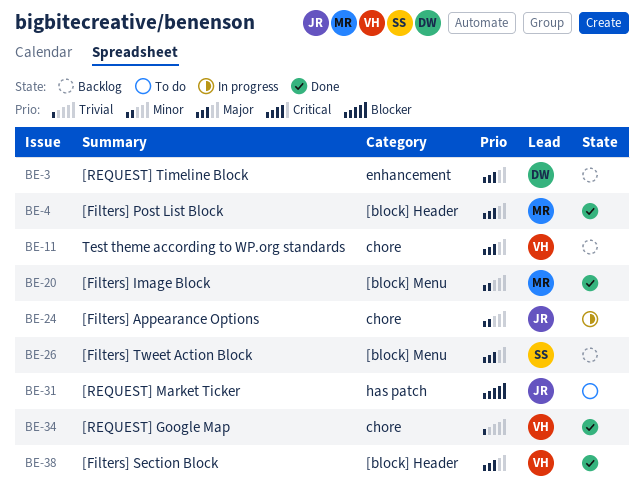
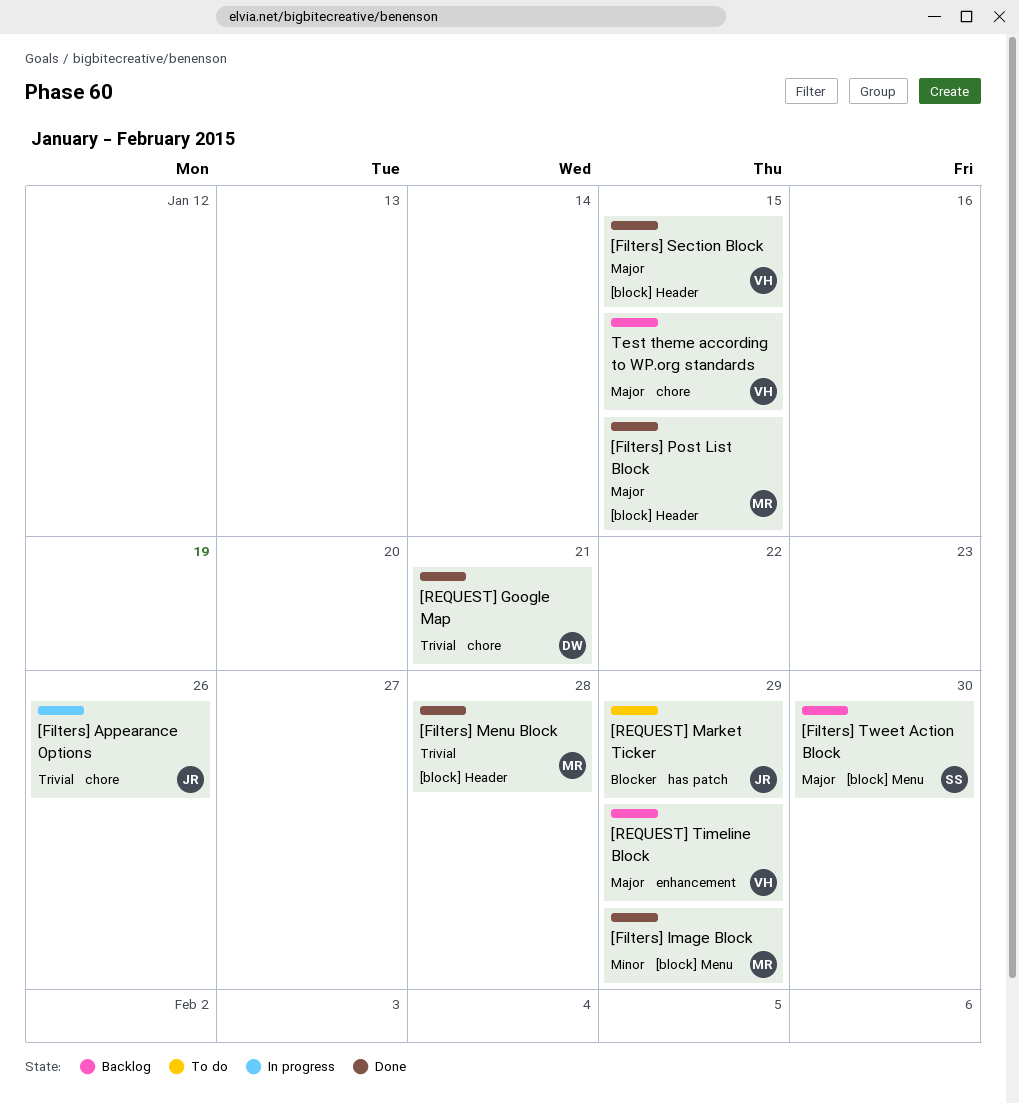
[Filters] Appearance Options, priority: Minor -> Trivial
[Filters] Menu Block: none -> present
[REQUEST] Google Map, owner: VH -> DW
[REQUEST] Timeline Block, owner: DW -> VH

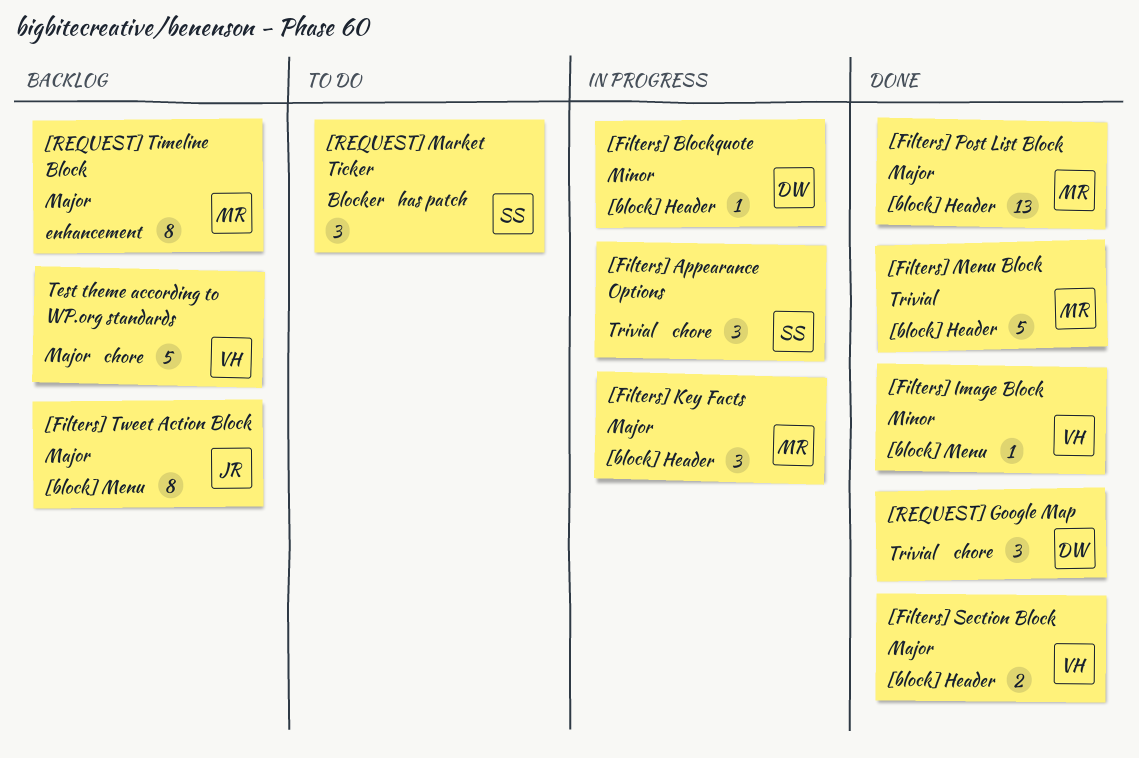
[Filters] Appearance Options, owner: JR -> SS
[Filters] Blockquote: none -> present
[Filters] Image Block, owner: MR -> VH
[Filters] Key Facts: none -> present
[Filters] Tweet Action Block, owner: SS -> JR
[REQUEST] Market Ticker, owner: JR -> SS
[REQUEST] Timeline Block, owner: VH -> MR

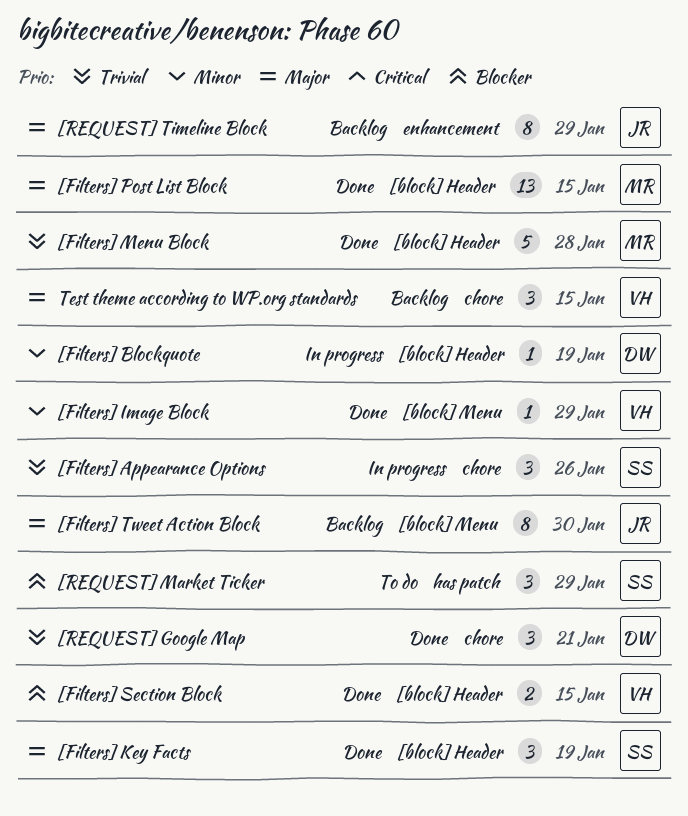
[Filters] Key Facts, status: In progress -> Done
[Filters] Key Facts, owner: MR -> SS
[Filters] Section Block, priority: Major -> Blocker
[REQUEST] Timeline Block, owner: MR -> JR
Test theme according to WP.org standards, estimate: 5 -> 3

